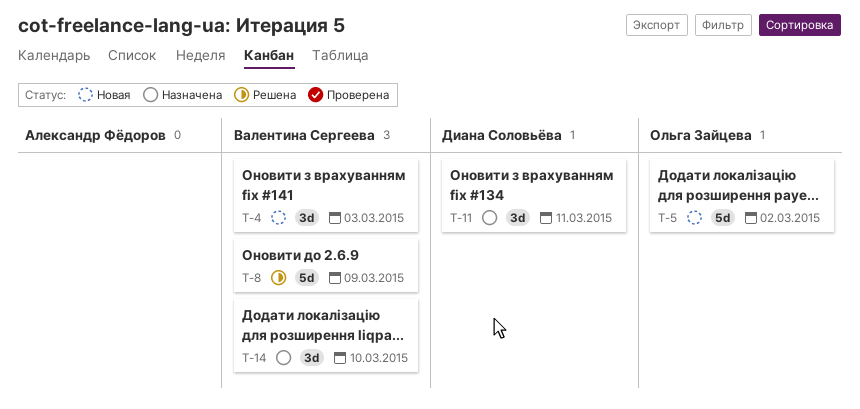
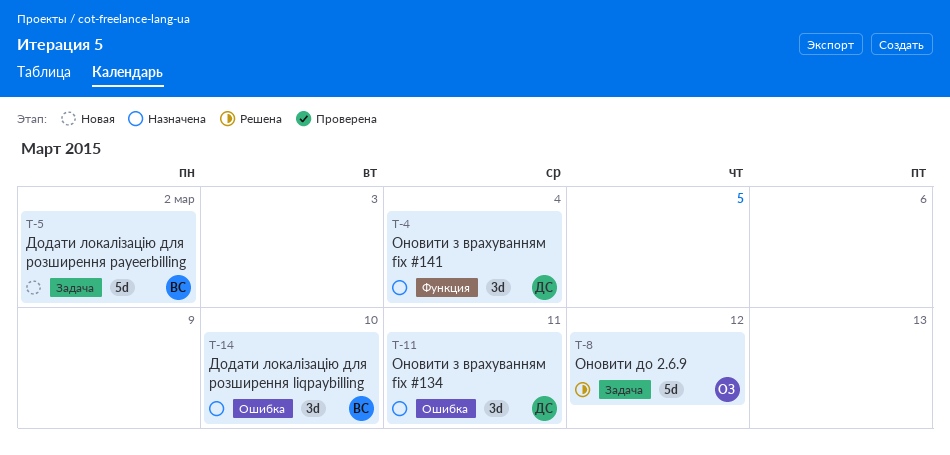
T-4, status: Новая -> Назначена
T-4, owner: Валентина Сергеева -> Диана Соловьёва
T-4, due: Mar 3 -> Mar 4
T-5, owner: Ольга Зайцева -> Валентина Сергеева
T-8, owner: Валентина Сергеева -> Ольга Зайцева
T-8, due: Mar 9 -> Mar 12

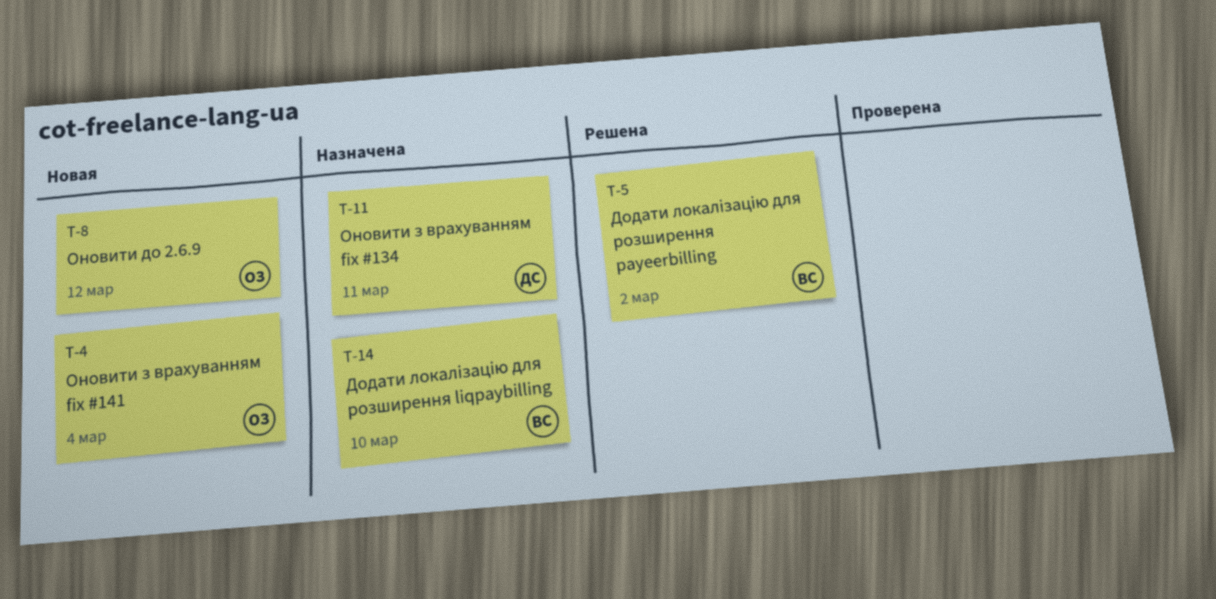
T-4, status: Назначена -> Новая
T-4, owner: ДС -> ОЗ
T-5, status: Новая -> Решена
T-8, status: Решена -> Новая

